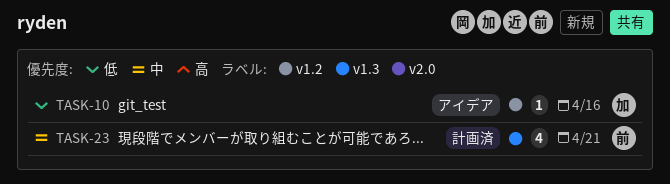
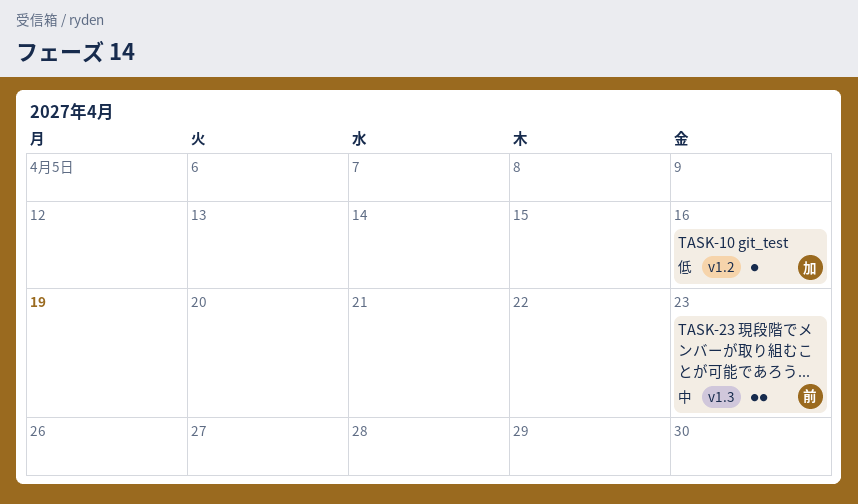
TASK-23, estimate: 4 -> 2
TASK-23, due: Apr 21 -> Apr 23

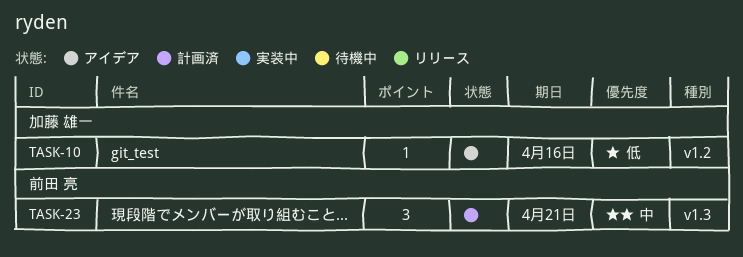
TASK-23, estimate: 2 -> 3
TASK-23, due: Apr 23 -> Apr 21

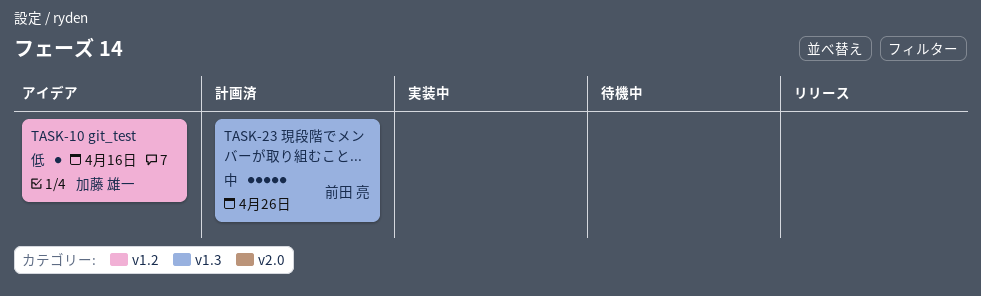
TASK-23, estimate: 3 -> 5
TASK-23, due: Apr 21 -> Apr 26

